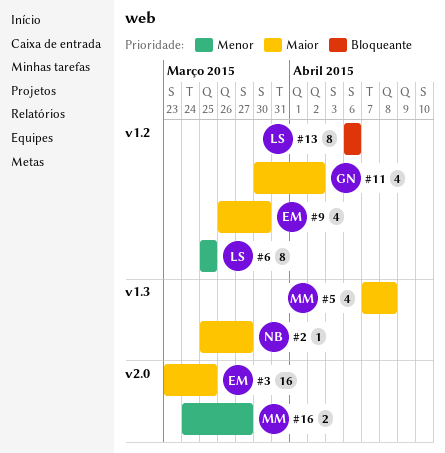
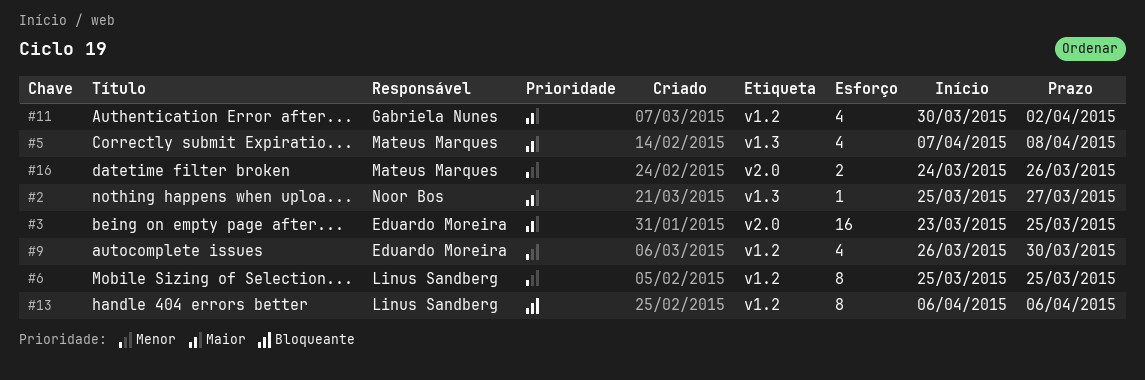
#9, priority: Maior -> Menor
#16, due: Mar 27 -> Mar 26

